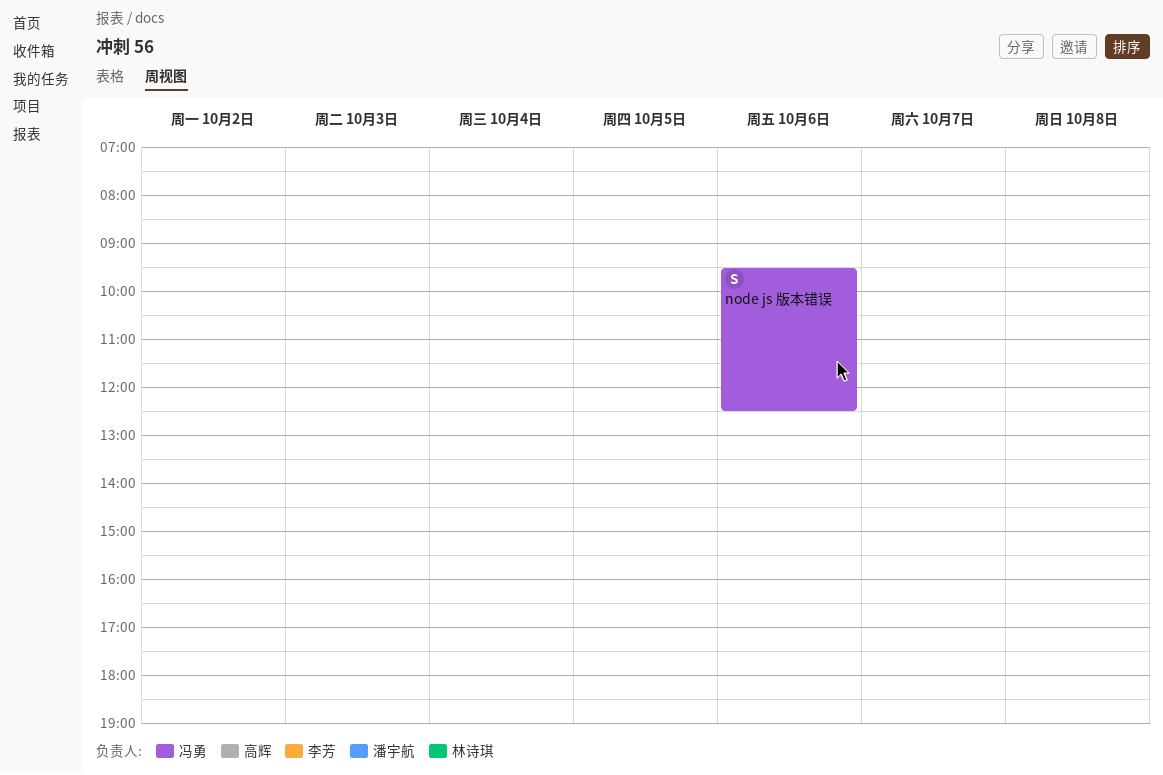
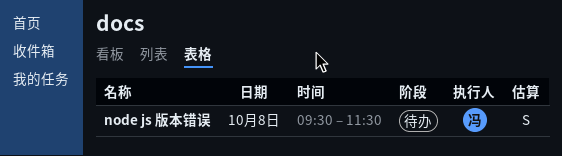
node js 版本错误, day: Oct 6 -> Oct 8
node js 版本错误, ends: 12:30 -> 11:30

